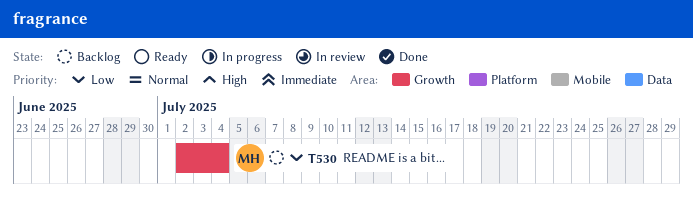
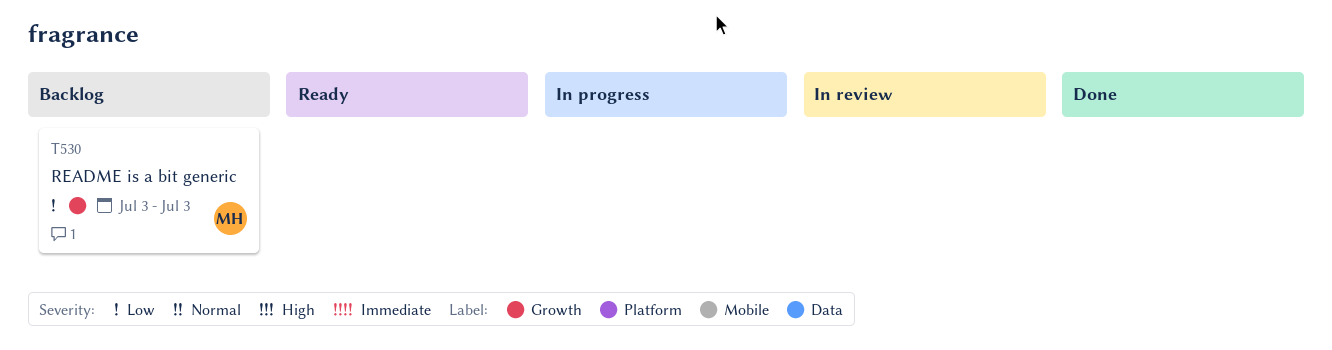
T530, start: Jul 2 -> Jul 3
T530, due: Jul 4 -> Jul 3

